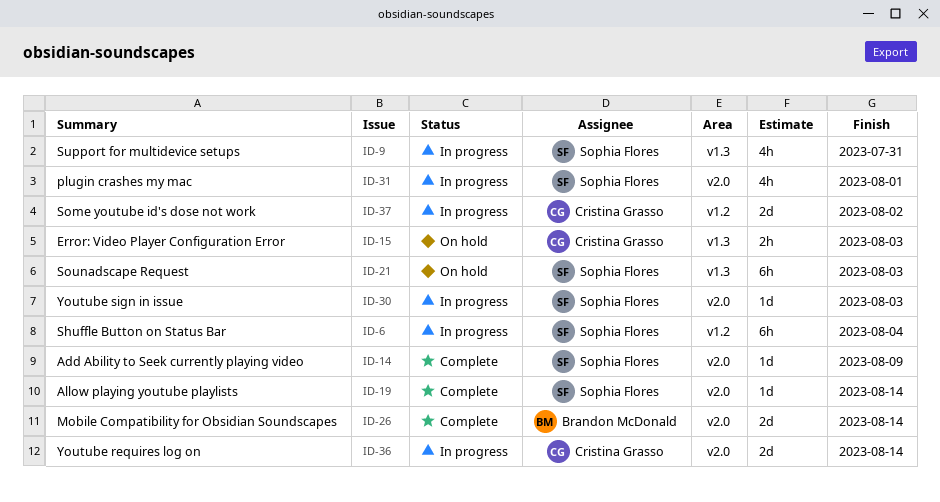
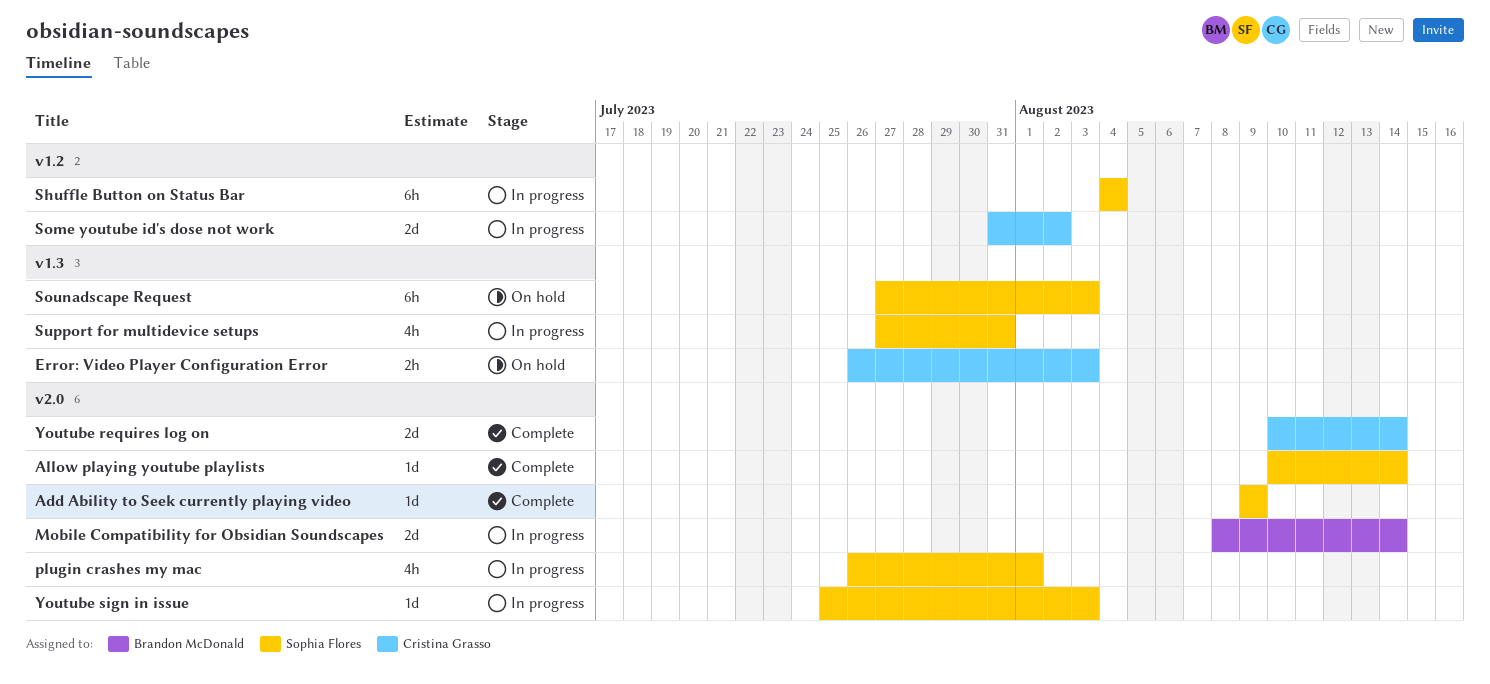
Mobile Compatibility for Obsidian Soundscapes, status: Complete -> In progress
Youtube requires log on, status: In progress -> Complete

